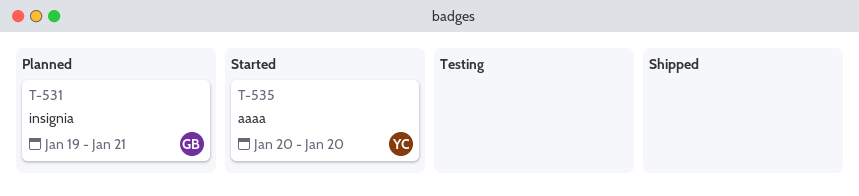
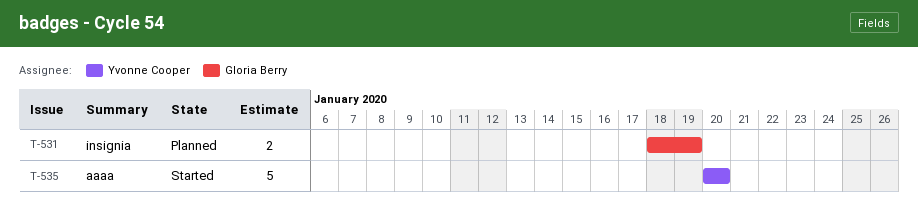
T-531, start: Jan 19 -> Jan 18
T-531, due: Jan 21 -> Jan 19

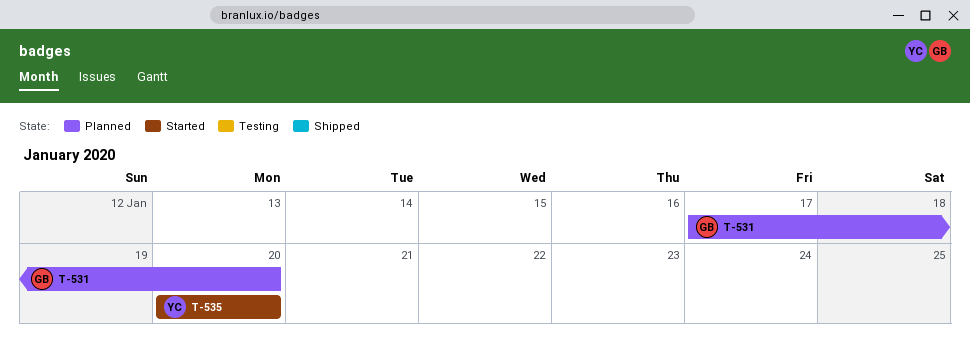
T-531, start: Jan 18 -> Jan 17
T-531, due: Jan 19 -> Jan 20

